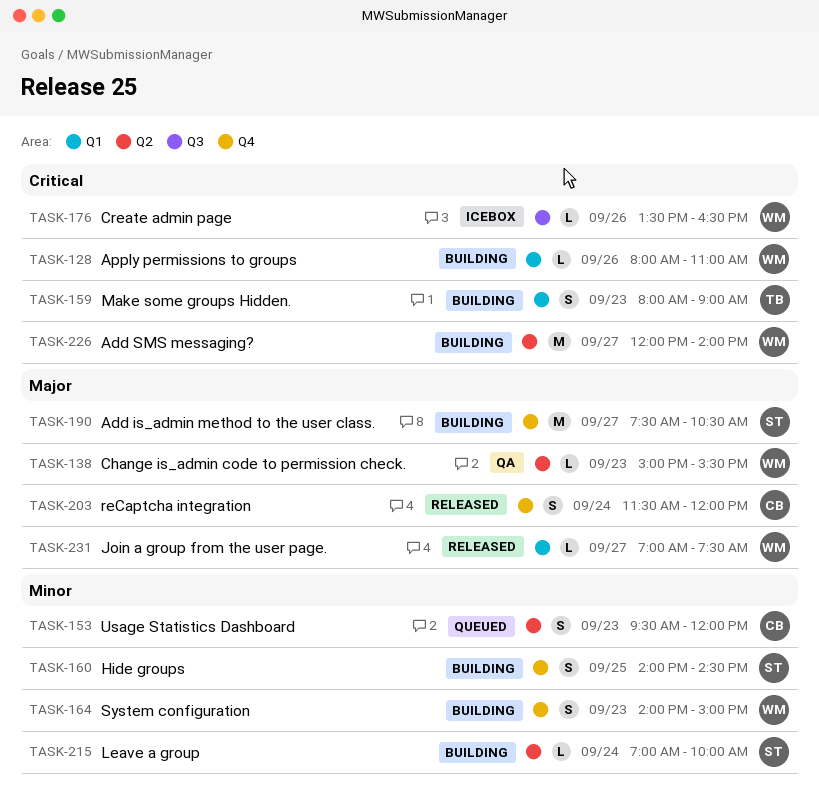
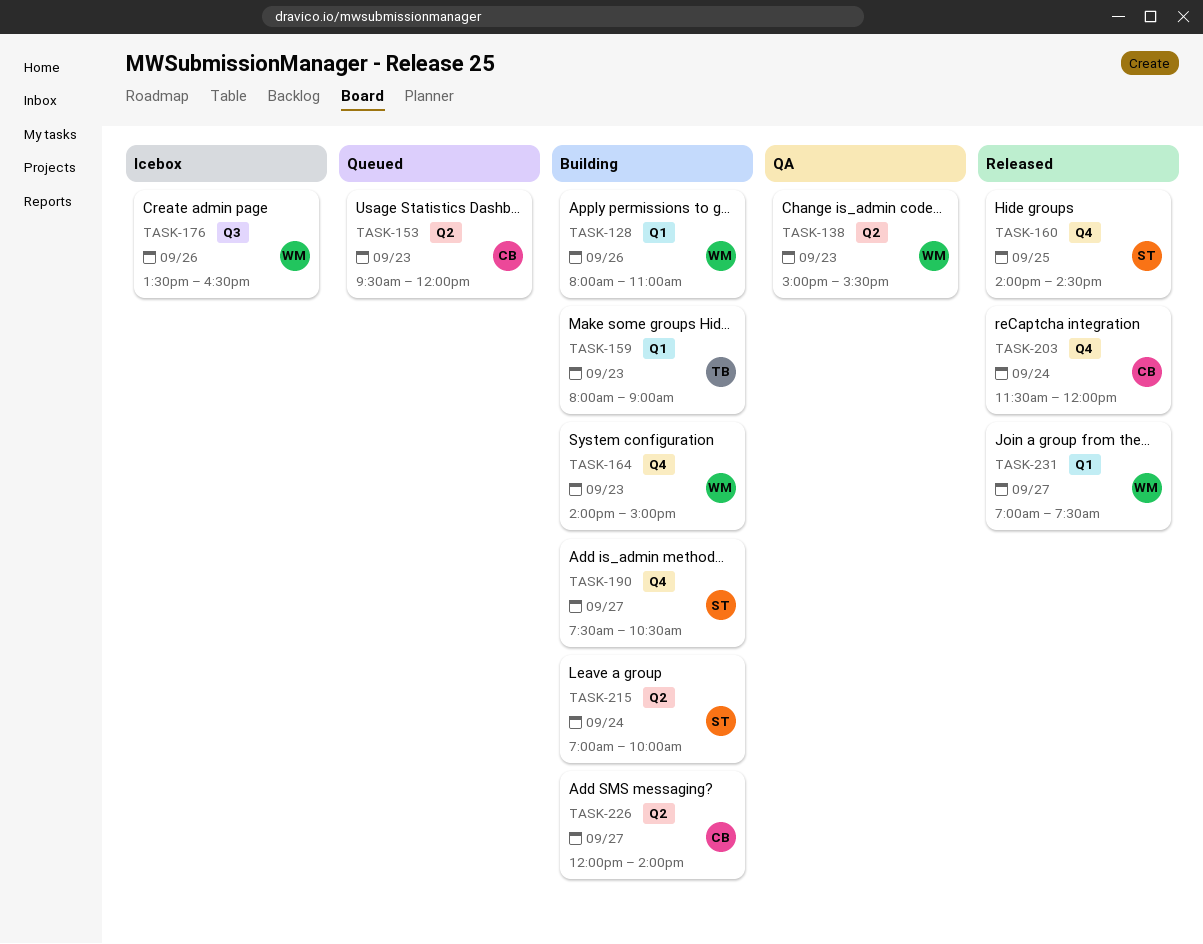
TASK-160, status: Building -> Released
TASK-226, owner: WM -> CB

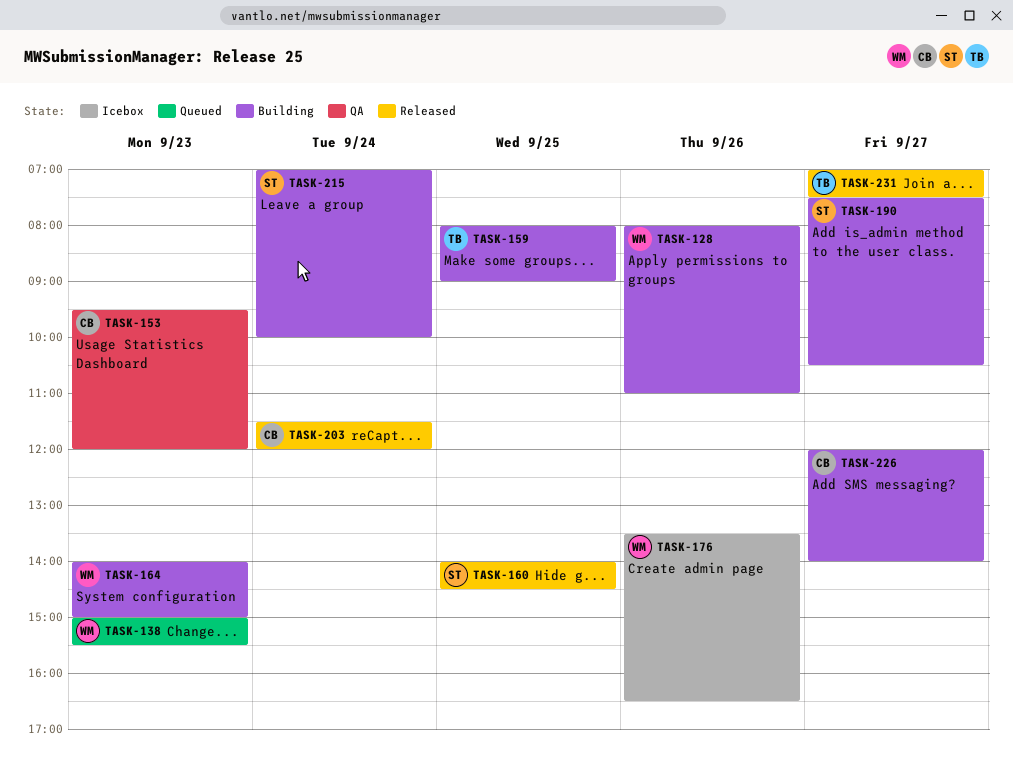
TASK-138, status: QA -> Queued
TASK-153, status: Queued -> QA
TASK-159, day: Sep 23 -> Sep 25
TASK-231, owner: WM -> TB

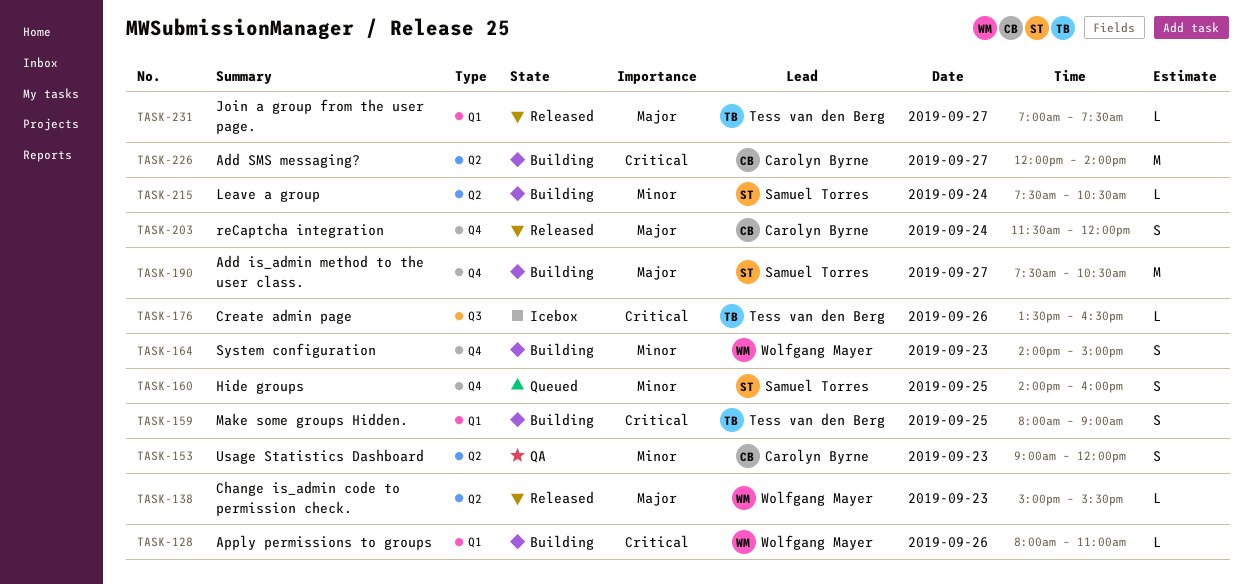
TASK-138, status: Queued -> Released
TASK-153, begins: 09:30 -> 09:00
TASK-160, status: Released -> Queued
TASK-160, ends: 14:30 -> 16:00
TASK-176, owner: Wolfgang Mayer -> Tess van den Berg
TASK-215, begins: 07:00 -> 07:30
TASK-215, ends: 10:00 -> 10:30

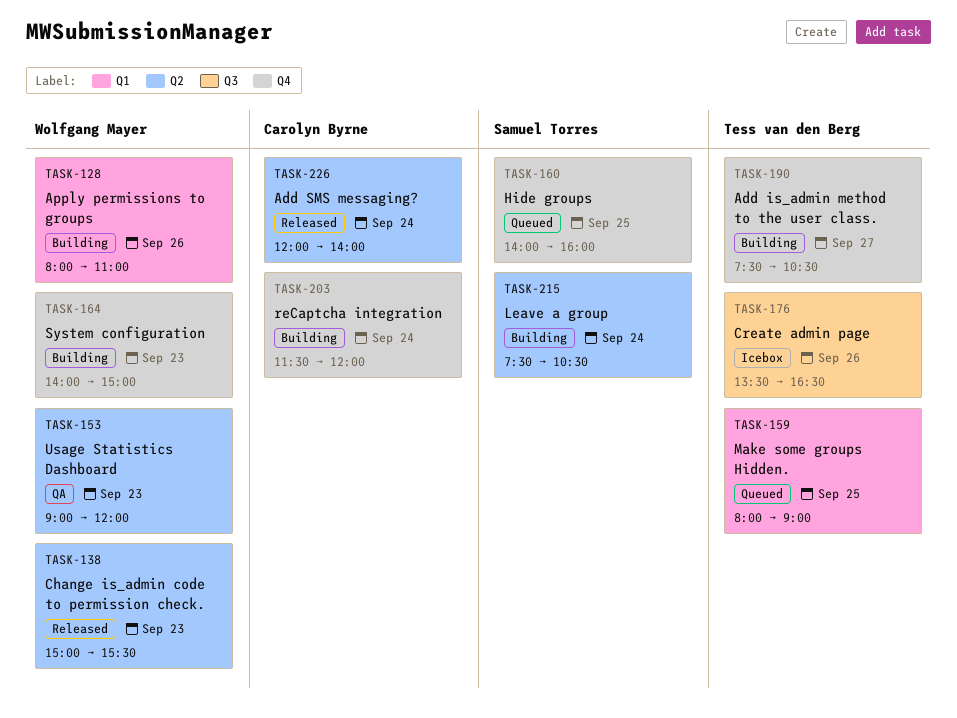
TASK-153, owner: Carolyn Byrne -> Wolfgang Mayer
TASK-159, status: Building -> Queued
TASK-190, owner: Samuel Torres -> Tess van den Berg
TASK-203, status: Released -> Building
TASK-226, status: Building -> Released
TASK-226, day: Sep 27 -> Sep 24
TASK-231: present -> none

